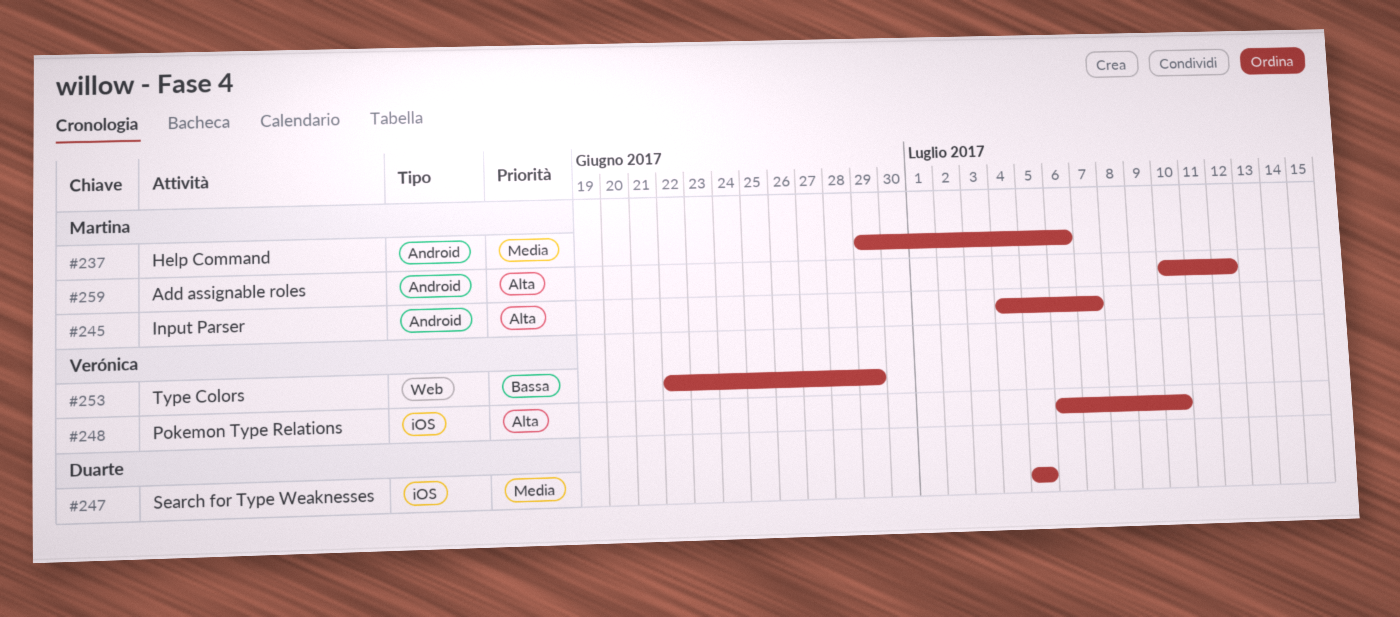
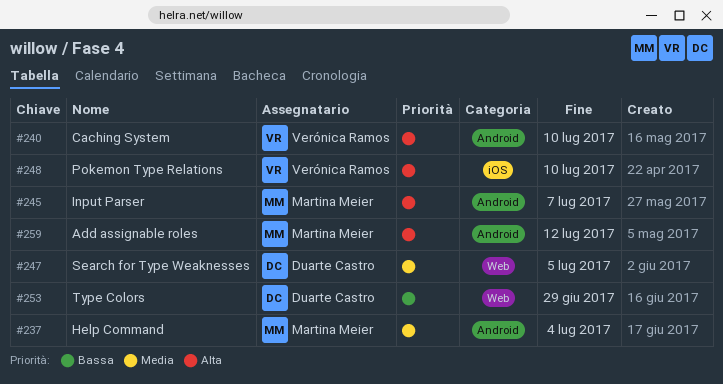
#237, due: Jul 6 -> Jul 4
#240: none -> present
#247, label: iOS -> Web
#253, owner: Verónica Ramos -> Duarte Castro

